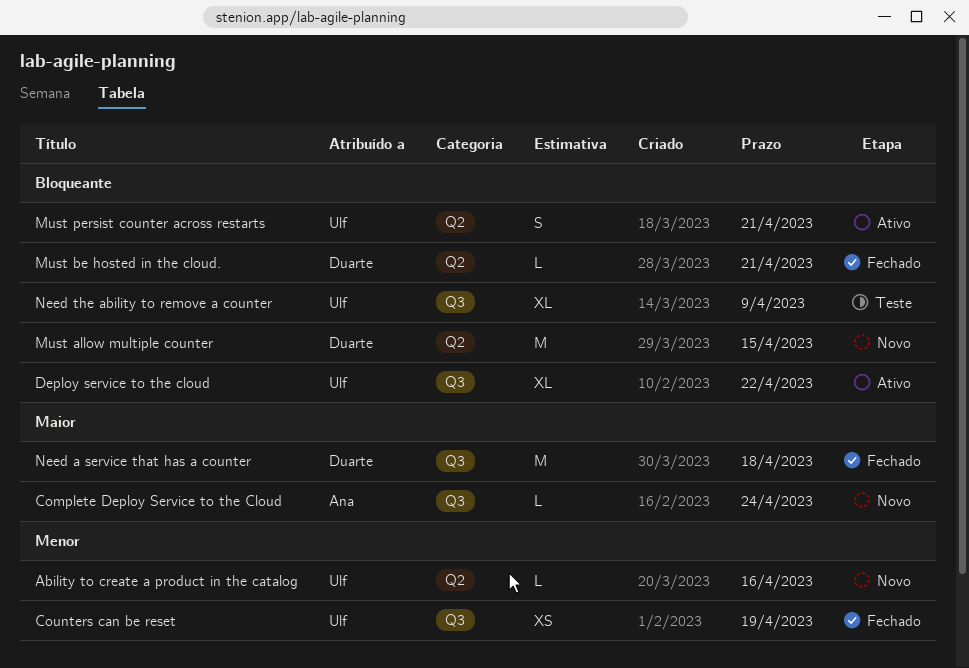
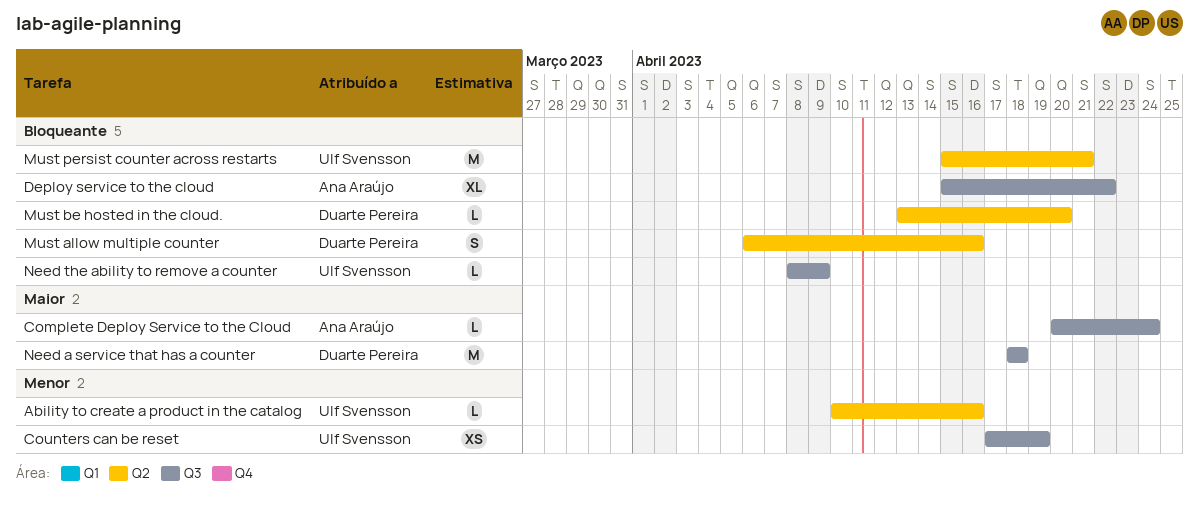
Deploy service to the cloud, owner: Ulf Svensson -> Ana Araújo
Must allow multiple counter, estimate: M -> S
Must allow multiple counter, due: Apr 15 -> Apr 16
Must be hosted in the cloud., due: Apr 21 -> Apr 20
Must persist counter across restarts, estimate: S -> M
Need the ability to remove a counter, estimate: XL -> L

